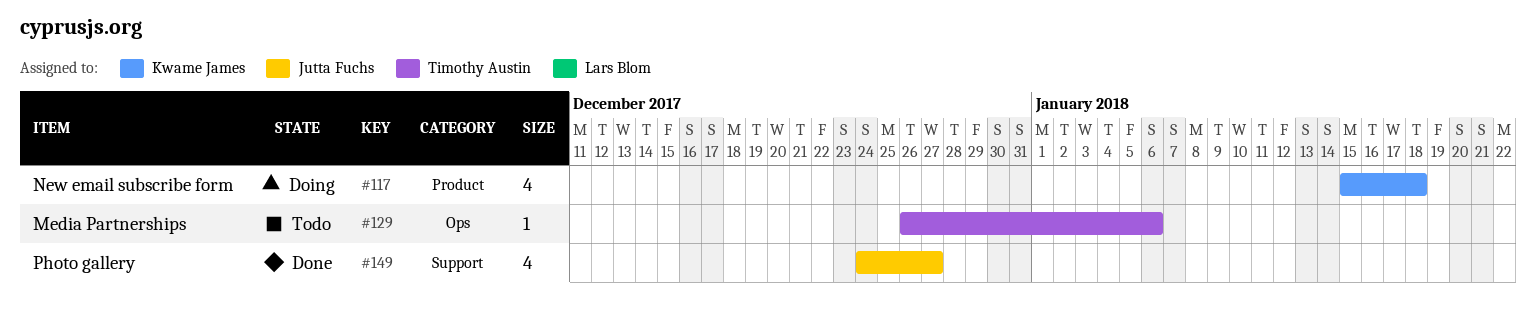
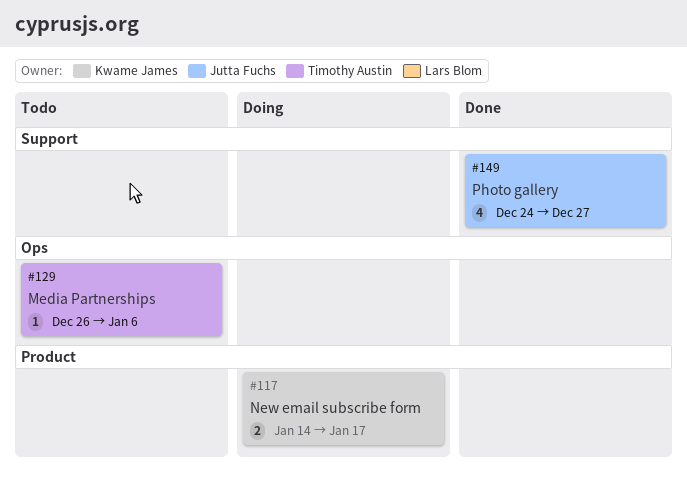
#117, estimate: 4 -> 2
#117, start: Jan 15 -> Jan 14
#117, due: Jan 18 -> Jan 17

